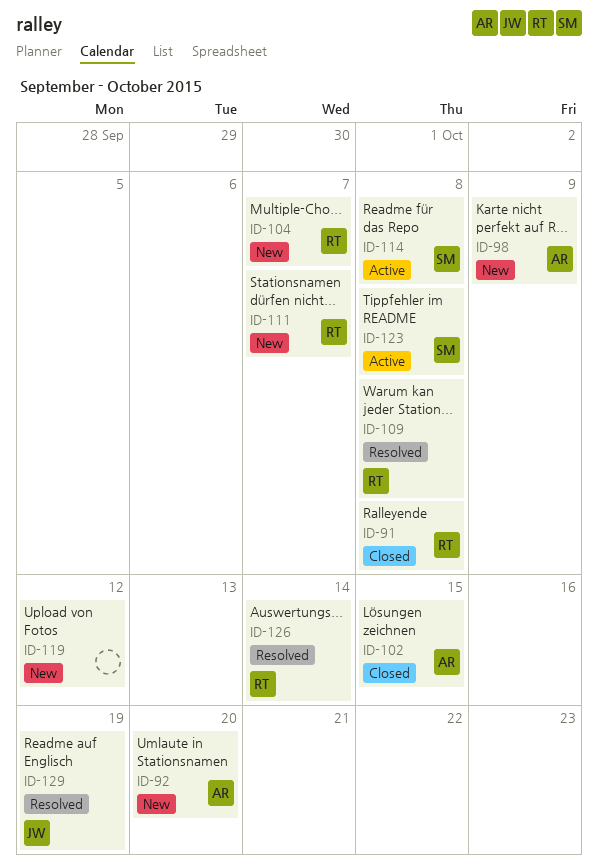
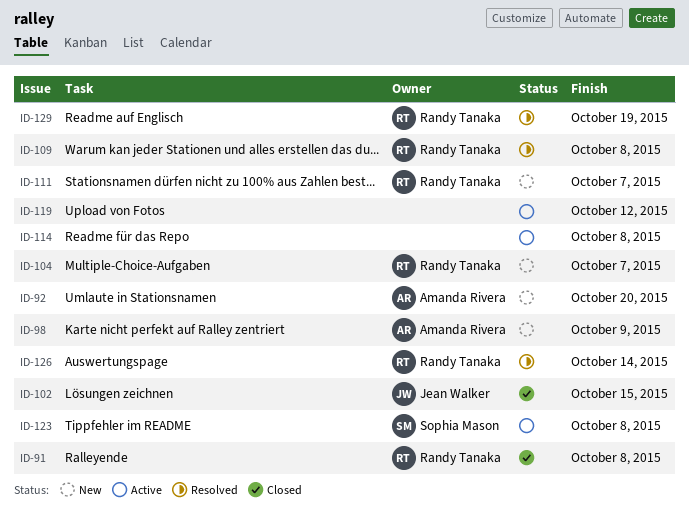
ID-102, owner: Amanda Rivera -> Jean Walker
ID-114, owner: Sophia Mason -> none
ID-119, status: New -> Active
ID-129, owner: Jean Walker -> Randy Tanaka

